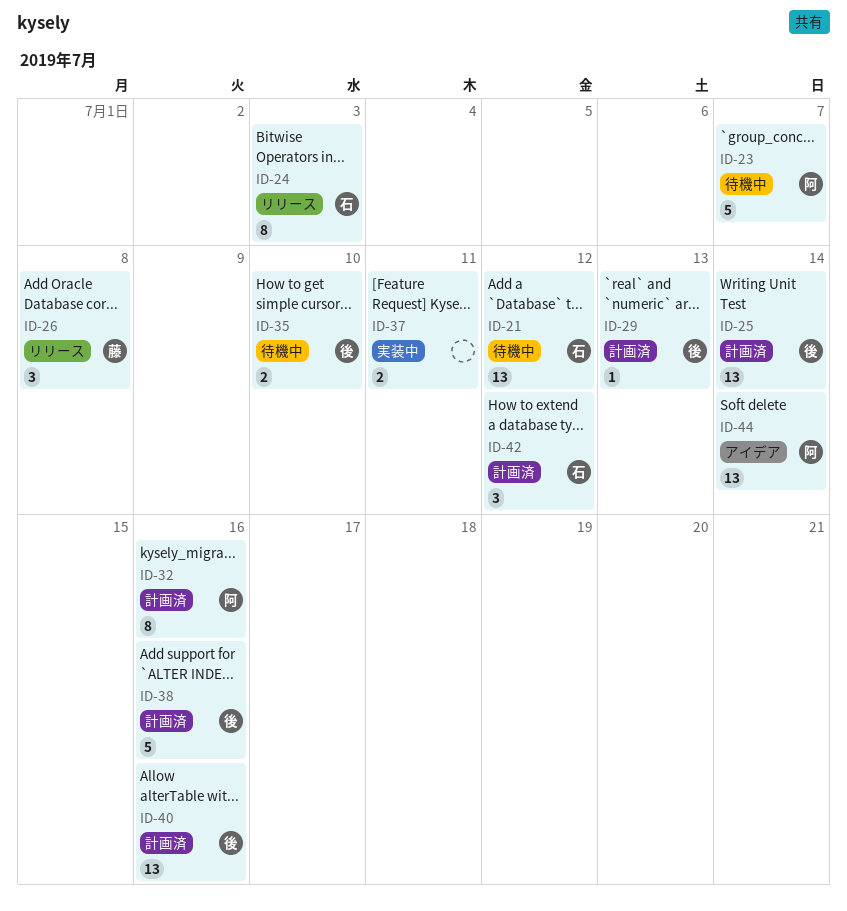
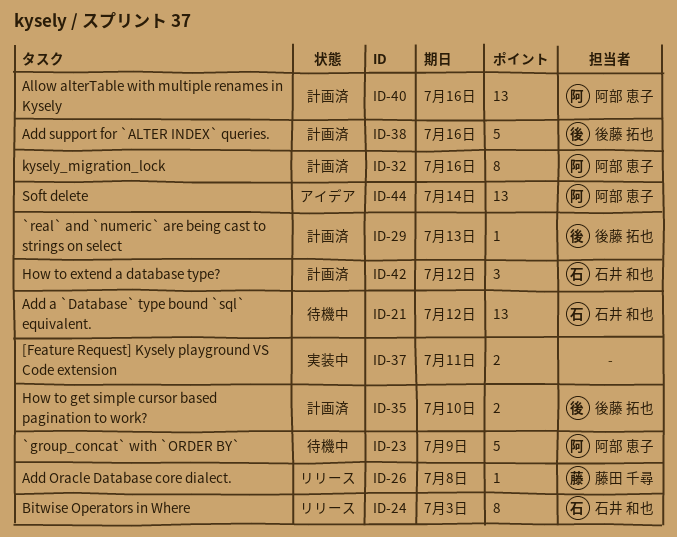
ID-23, due: Jul 7 -> Jul 9
ID-25: present -> none
ID-26, estimate: 3 -> 1
ID-35, status: 待機中 -> 計画済
ID-40, owner: 後藤 拓也 -> 阿部 恵子

